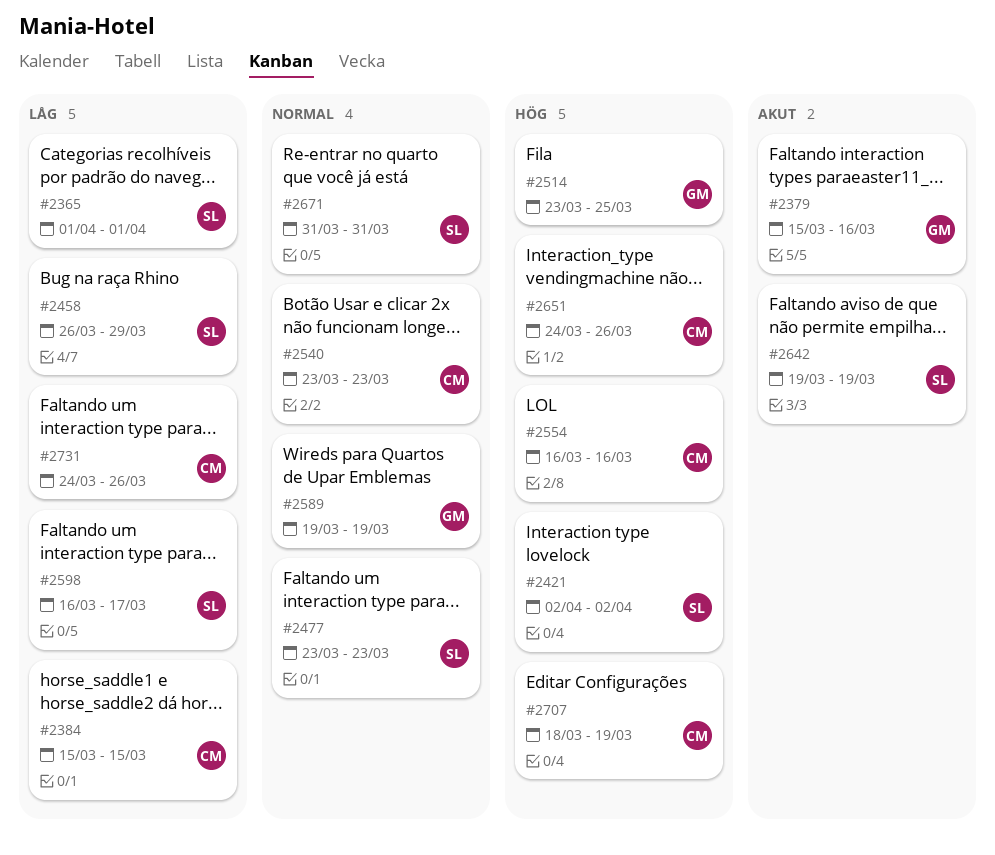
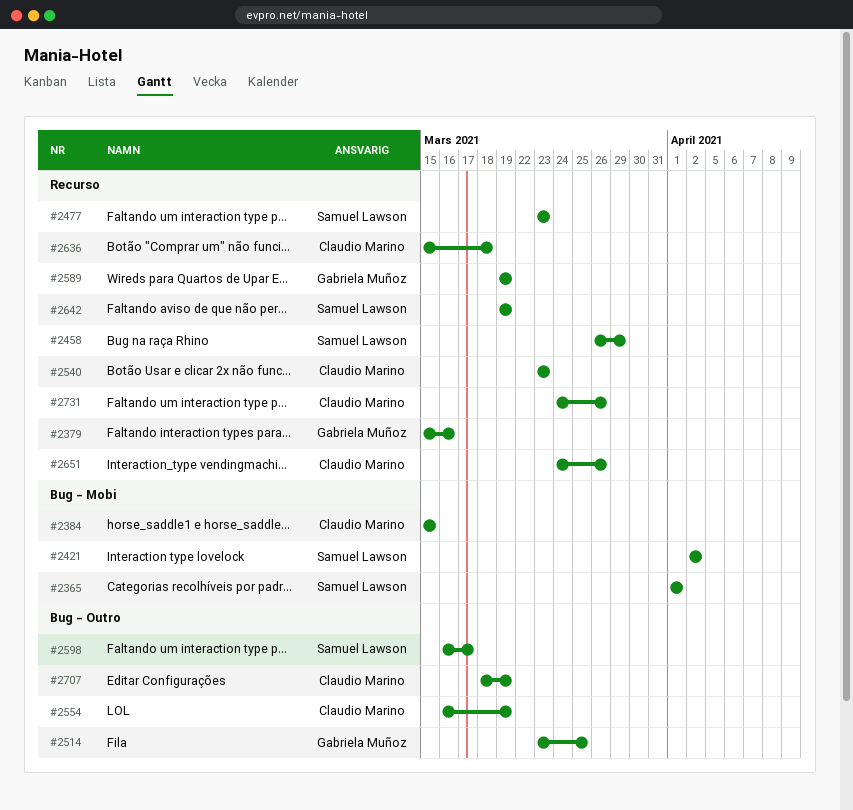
#2554, due: Mar 16 -> Mar 19
#2636: none -> present
#2671: present -> none

